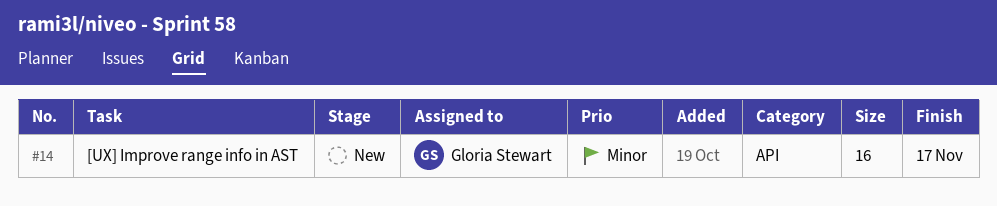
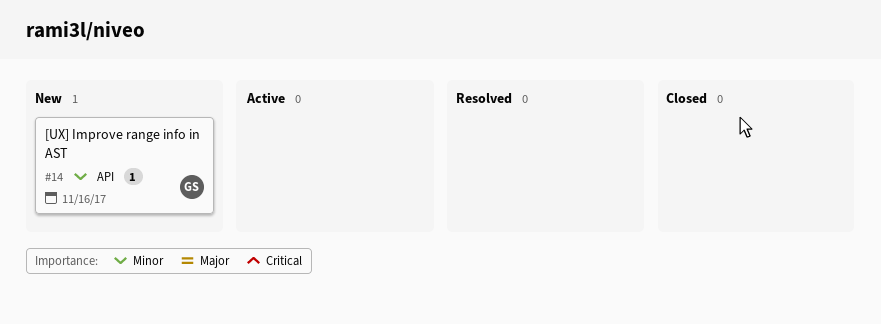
#14, estimate: 16 -> 1
#14, due: Nov 17 -> Nov 16

